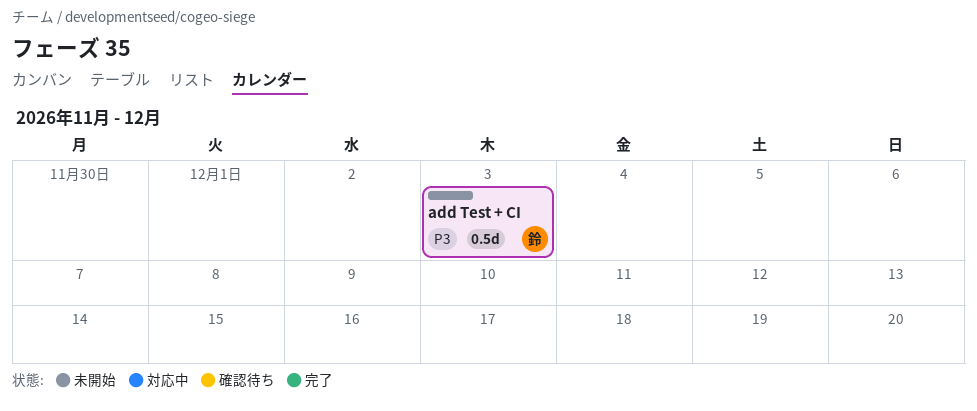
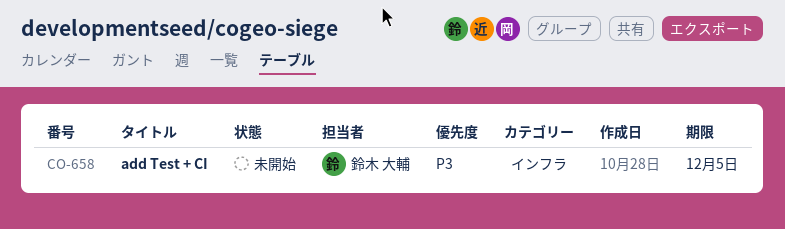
add Test + CI, due: Dec 3 -> Dec 5

